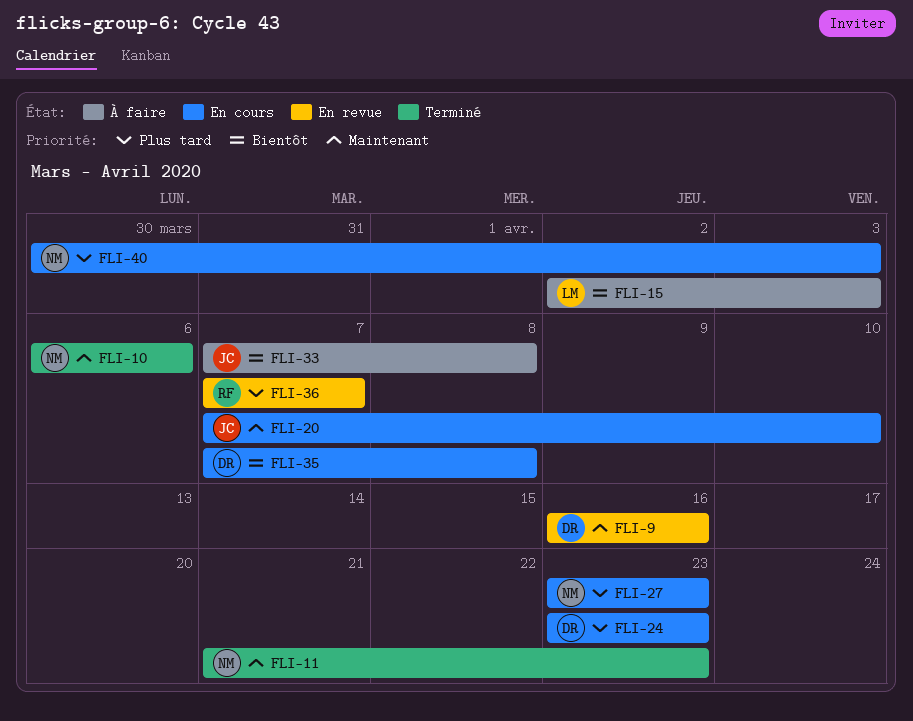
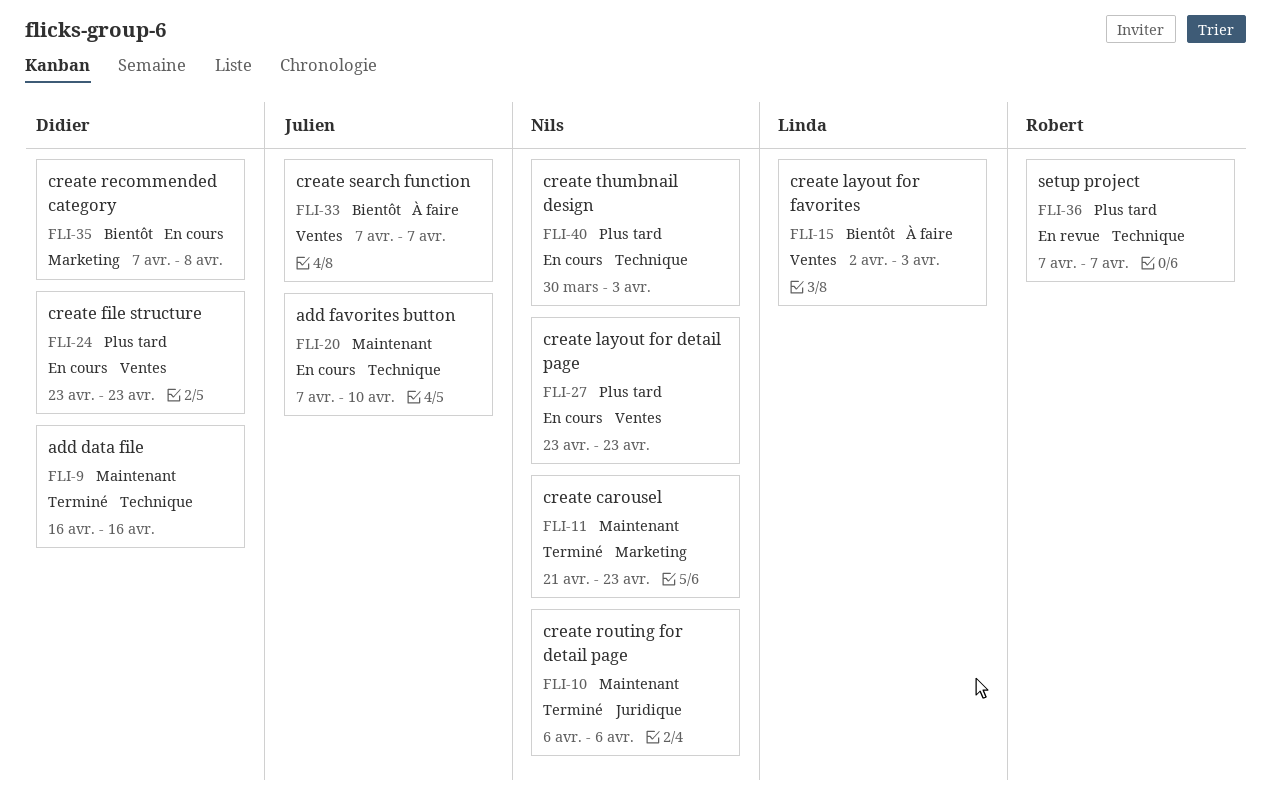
FLI-9, status: En revue -> Terminé
FLI-33, due: Apr 8 -> Apr 7

